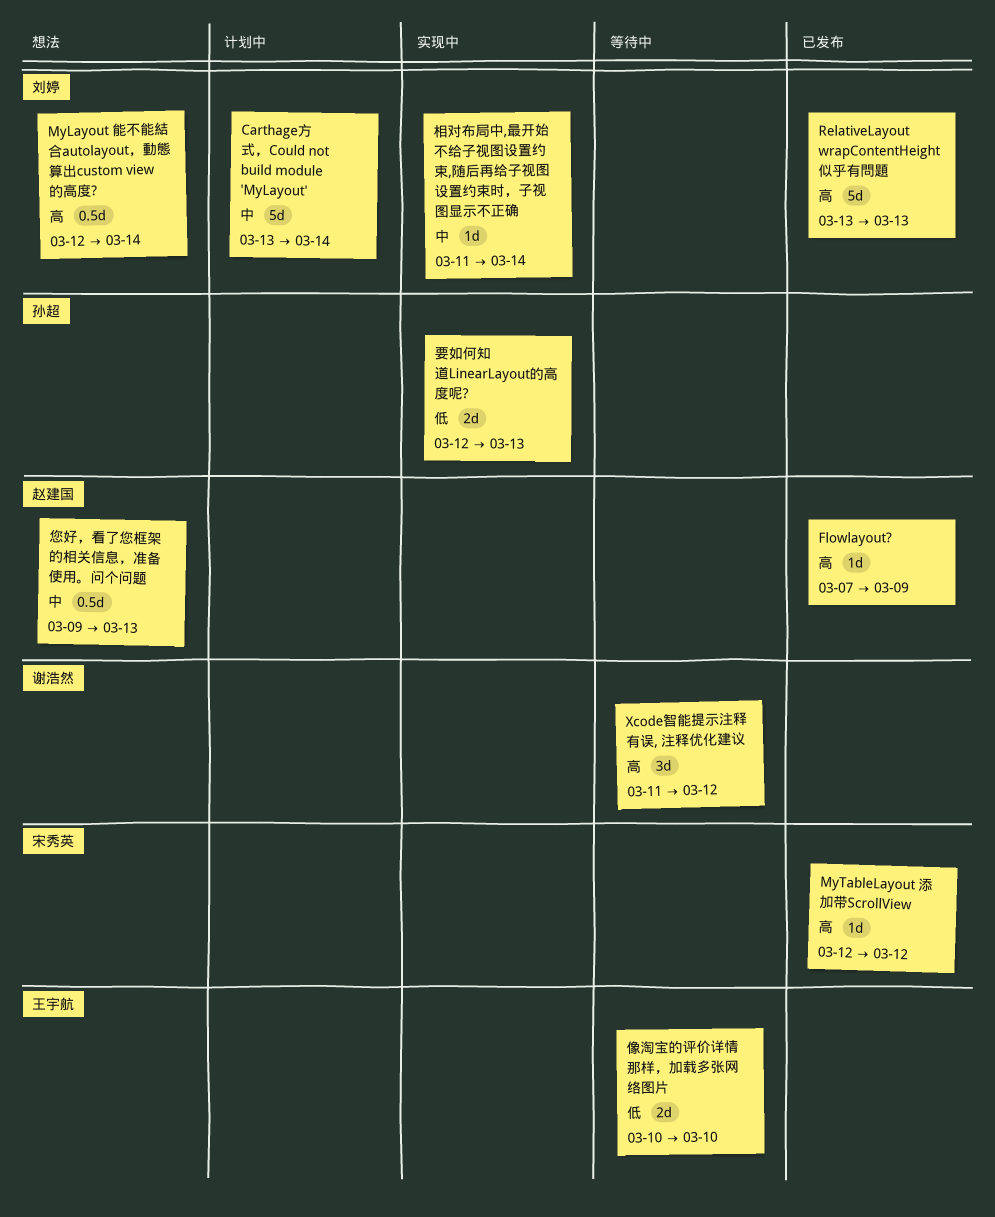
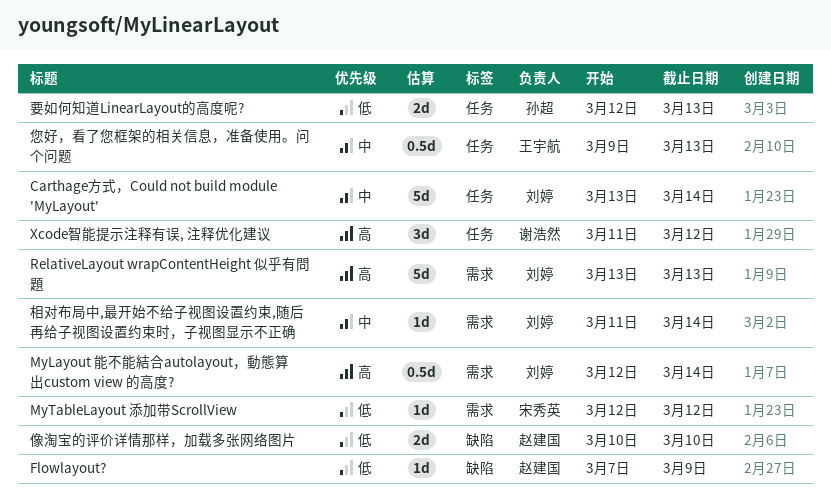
Flowlayout?, priority: 高 -> 低
MyTableLayout 添加带ScrollView, priority: 高 -> 低
像淘宝的评价详情那样，加载多张网络图片, owner: 王宇航 -> 赵建国
您好，看了您框架的相关信息，准备使用。问个问题, owner: 赵建国 -> 王宇航

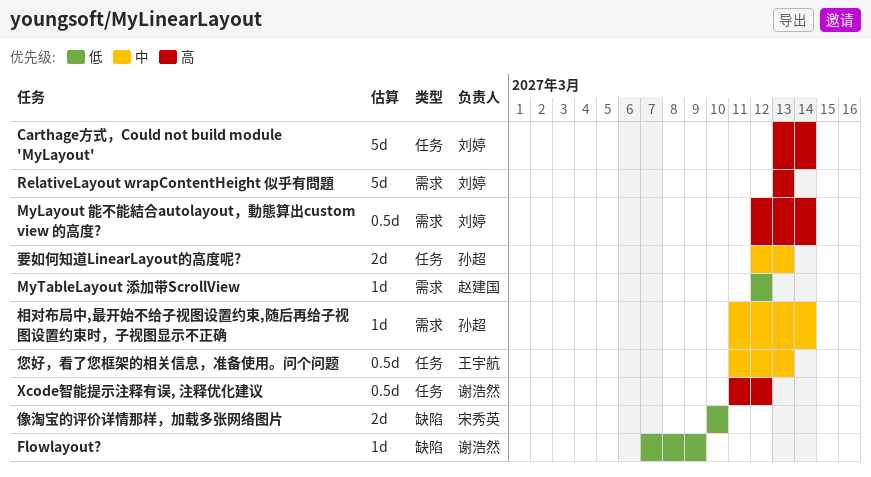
Carthage方式，Could not build module 'MyLayout', priority: 中 -> 高
Flowlayout?, owner: 赵建国 -> 谢浩然
MyTableLayout 添加带ScrollView, owner: 宋秀英 -> 赵建国
Xcode智能提示注释有误, 注释优化建议, estimate: 3d -> 0.5d
像淘宝的评价详情那样，加载多张网络图片, owner: 赵建国 -> 宋秀英
您好，看了您框架的相关信息，准备使用。问个问题, start: Mar 9 -> Mar 11
相对布局中,最开始不给子视图设置约束,随后再给子视图设置约束时，子视图显示不正确, owner: 刘婷 -> 孙超
要如何知道LinearLayout的高度呢?, priority: 低 -> 中

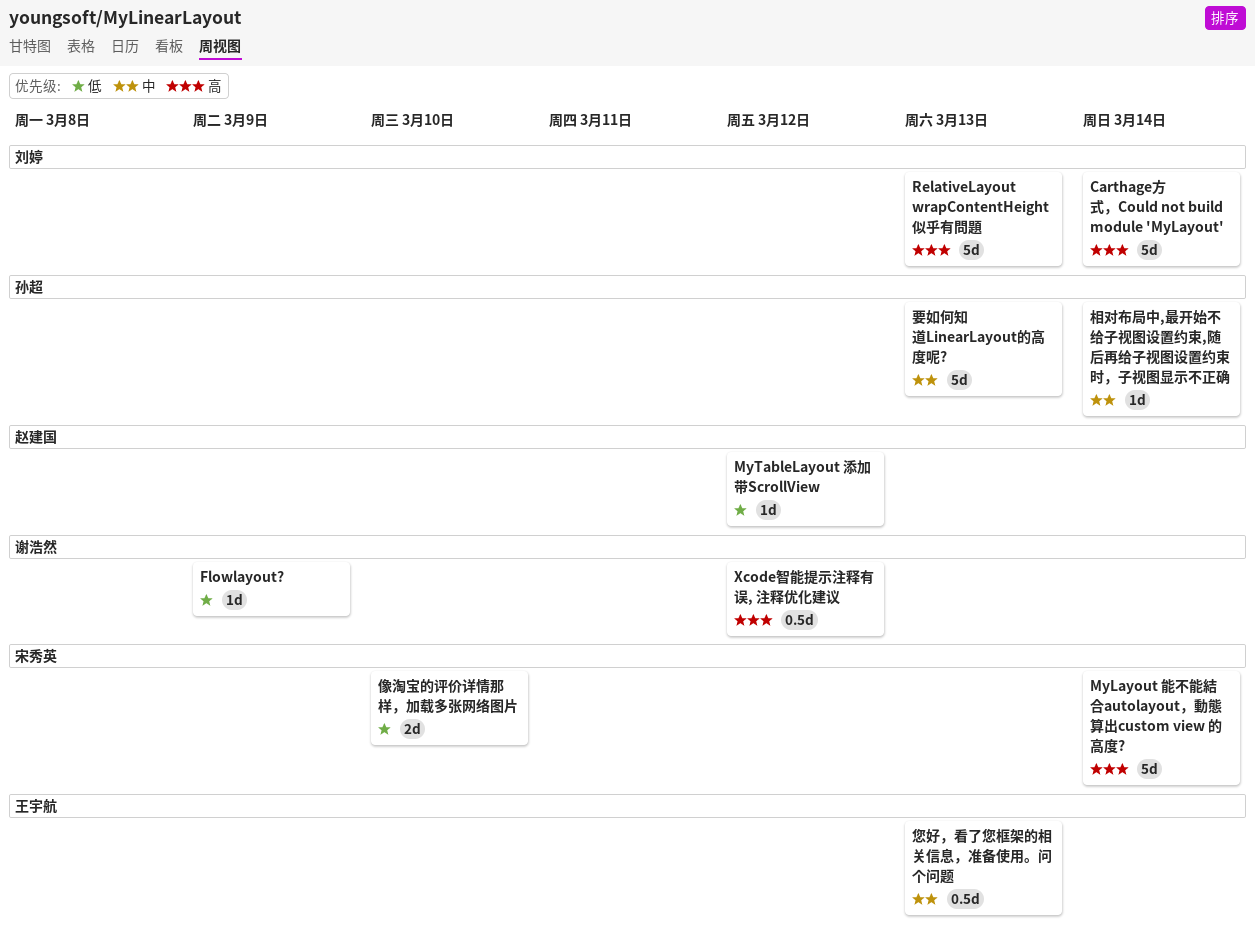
MyLayout 能不能結合autolayout，動態算出custom view 的高度?, owner: 刘婷 -> 宋秀英
MyLayout 能不能結合autolayout，動態算出custom view 的高度?, estimate: 0.5d -> 5d
要如何知道LinearLayout的高度呢?, estimate: 2d -> 5d

